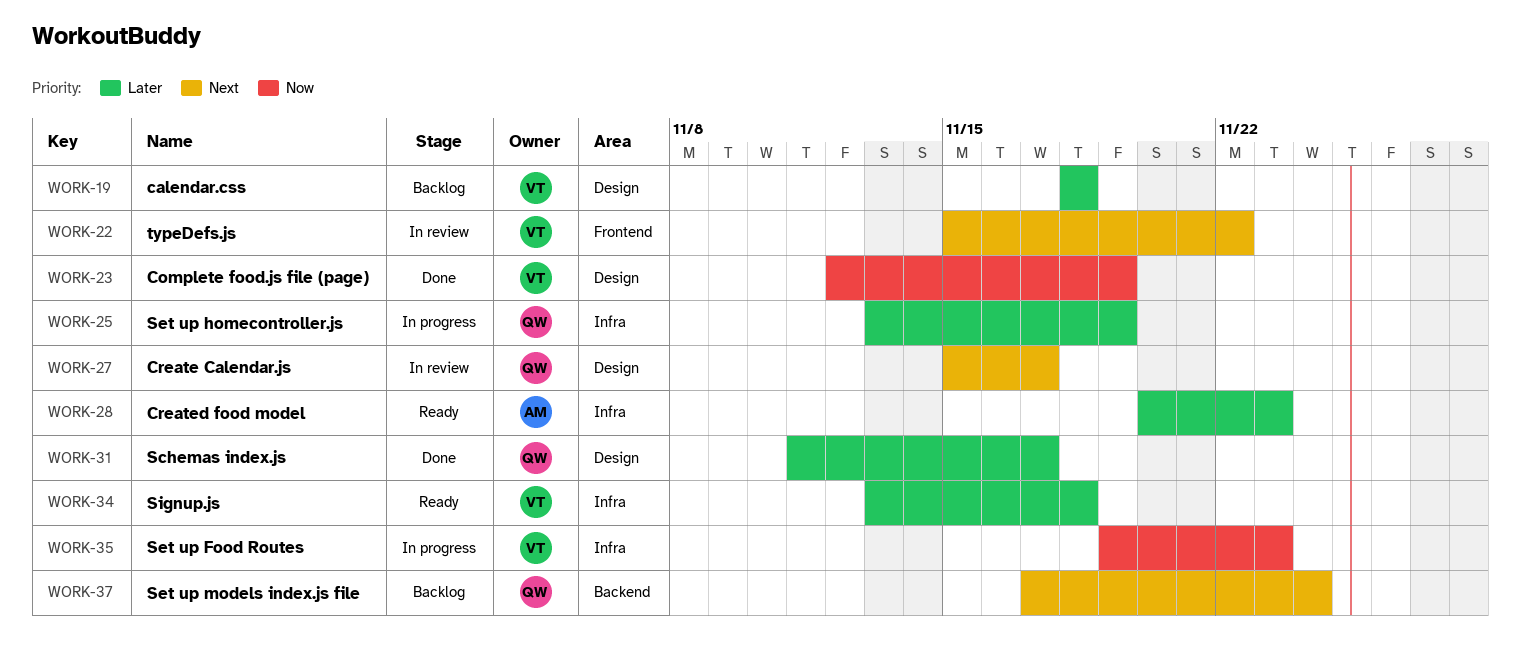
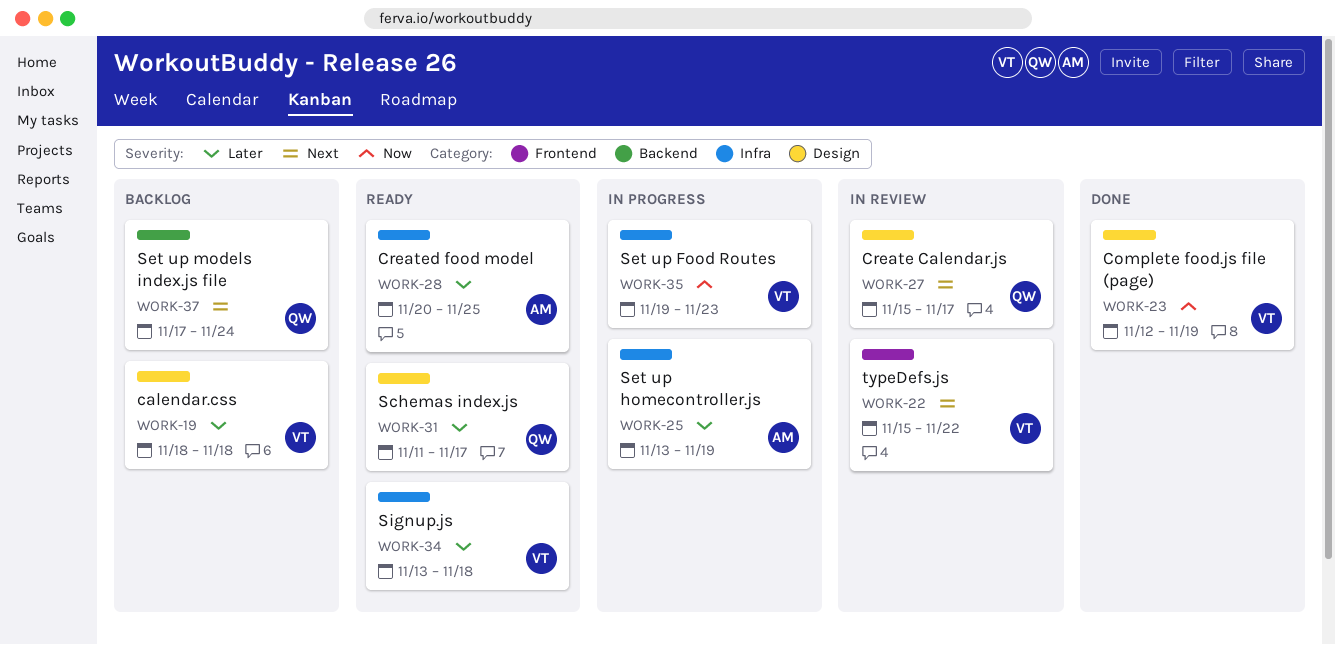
WORK-25, owner: QW -> AM
WORK-28, due: Nov 23 -> Nov 25
WORK-31, status: Done -> Ready

